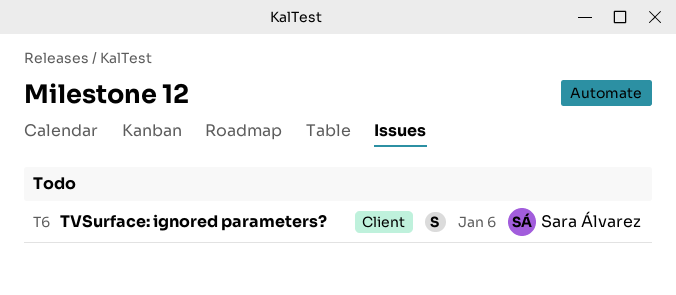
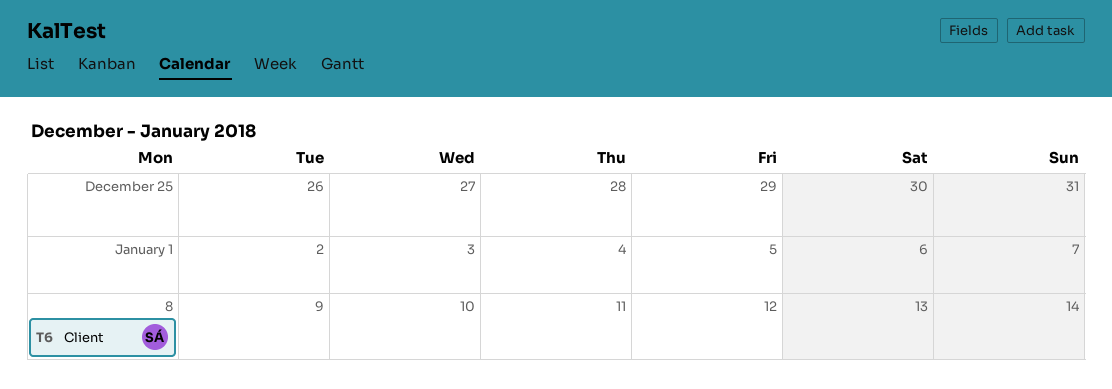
T6, due: Jan 6 -> Jan 8

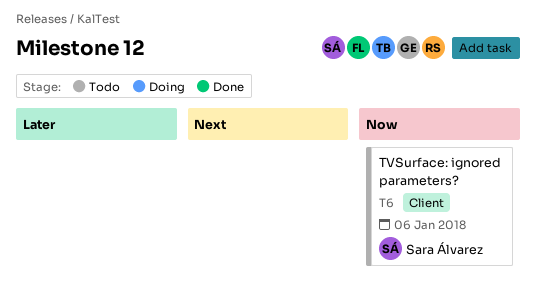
T6, due: Jan 8 -> Jan 6

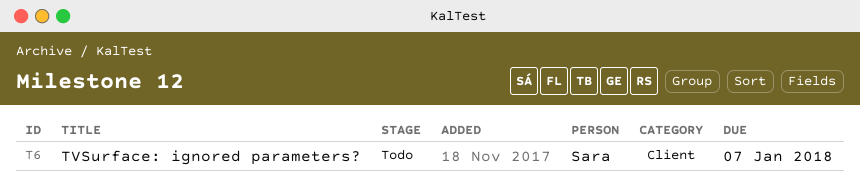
T6, due: Jan 6 -> Jan 7

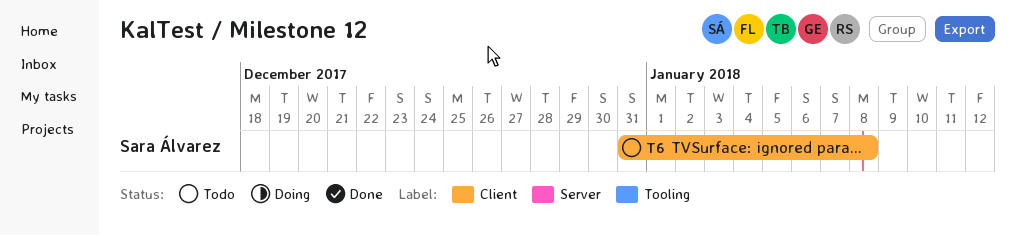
T6, due: Jan 7 -> Jan 8

